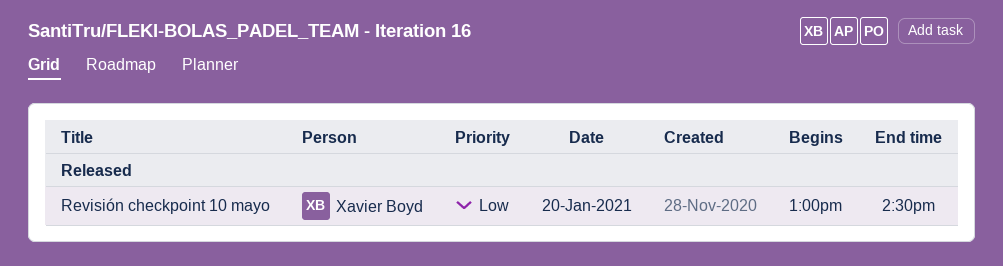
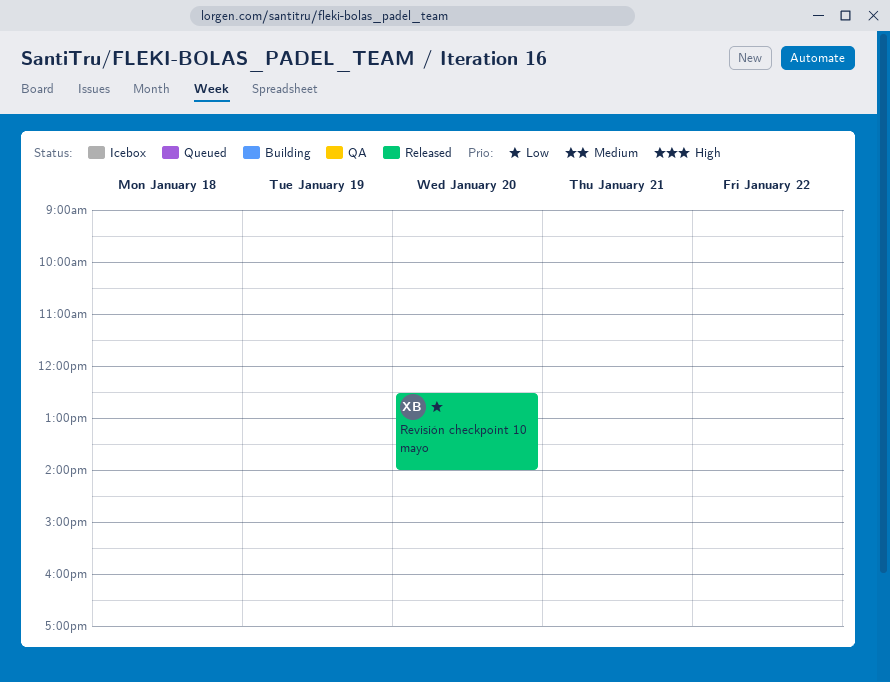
Revisión checkpoint 10 mayo, begins: 13:00 -> 12:30
Revisión checkpoint 10 mayo, ends: 14:30 -> 14:00

